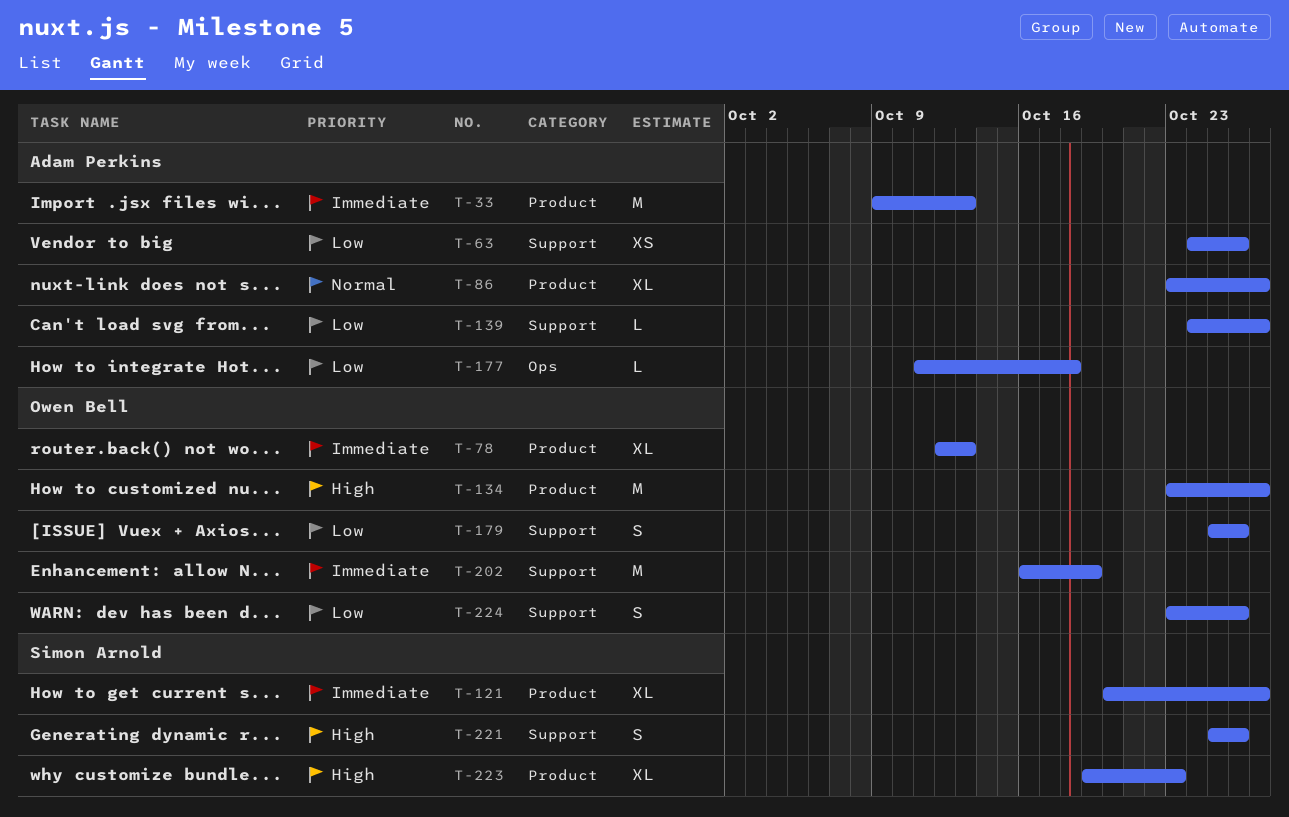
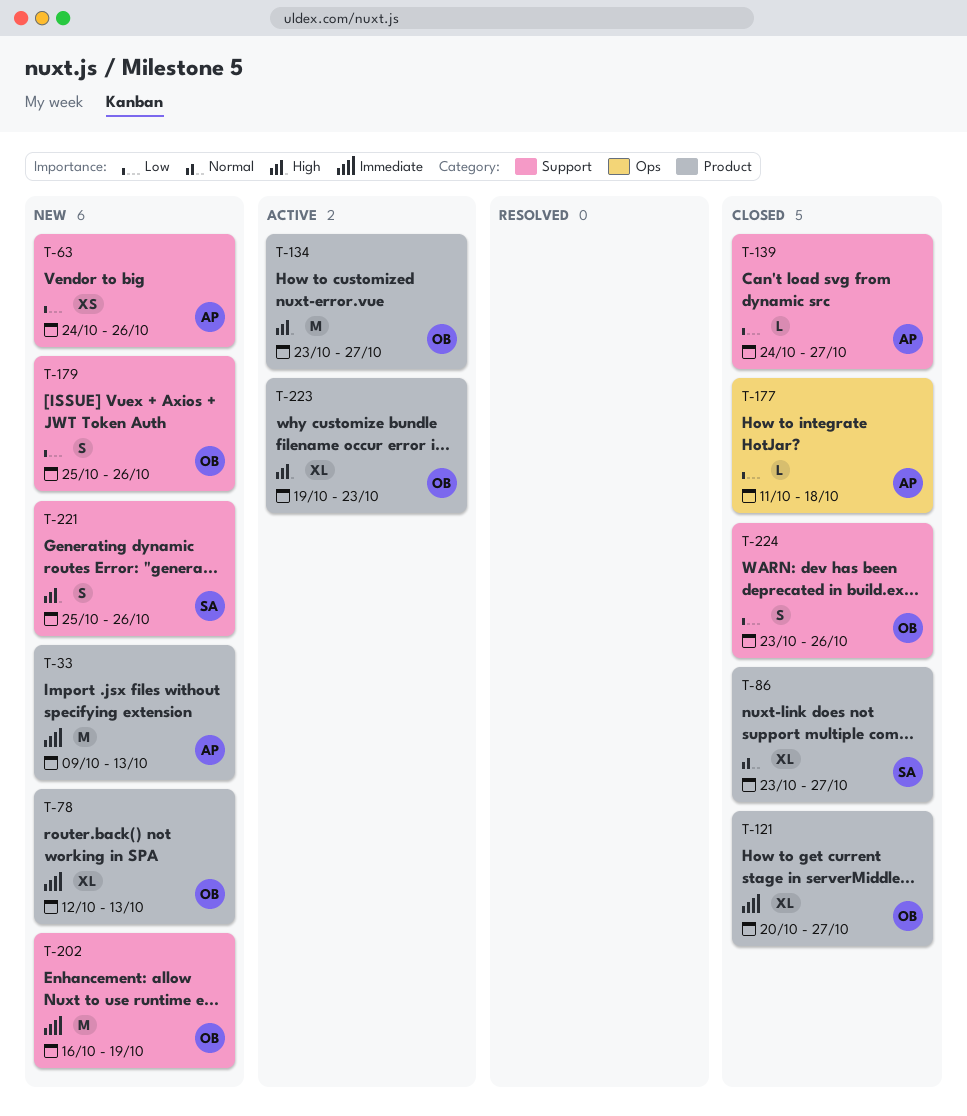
T-86, owner: Adam Perkins -> Simon Arnold
T-121, owner: Simon Arnold -> Owen Bell
T-223, owner: Simon Arnold -> Owen Bell

